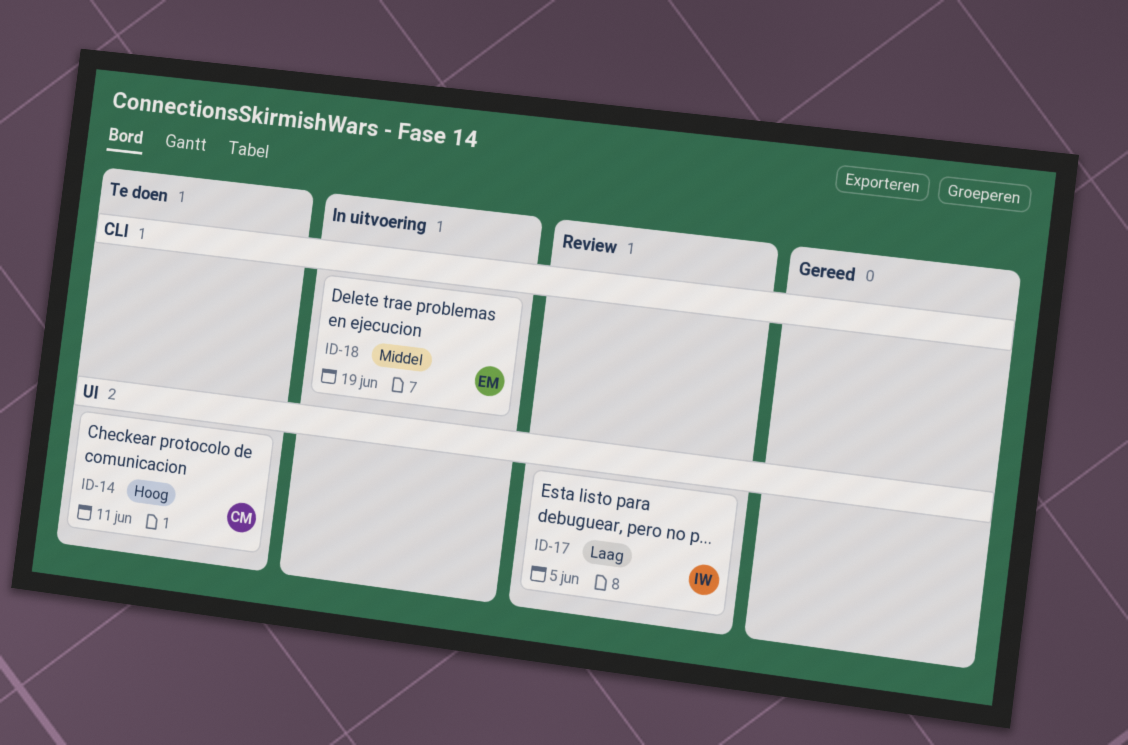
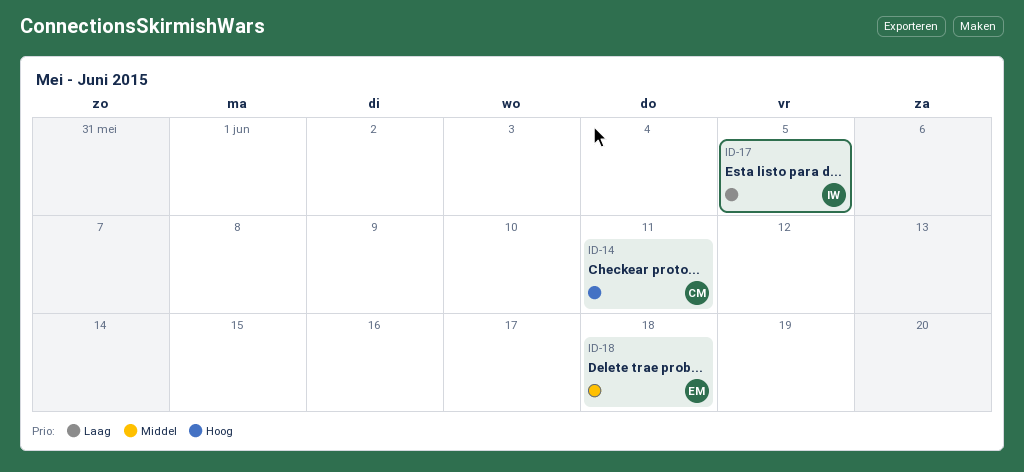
ID-18, due: Jun 19 -> Jun 18

